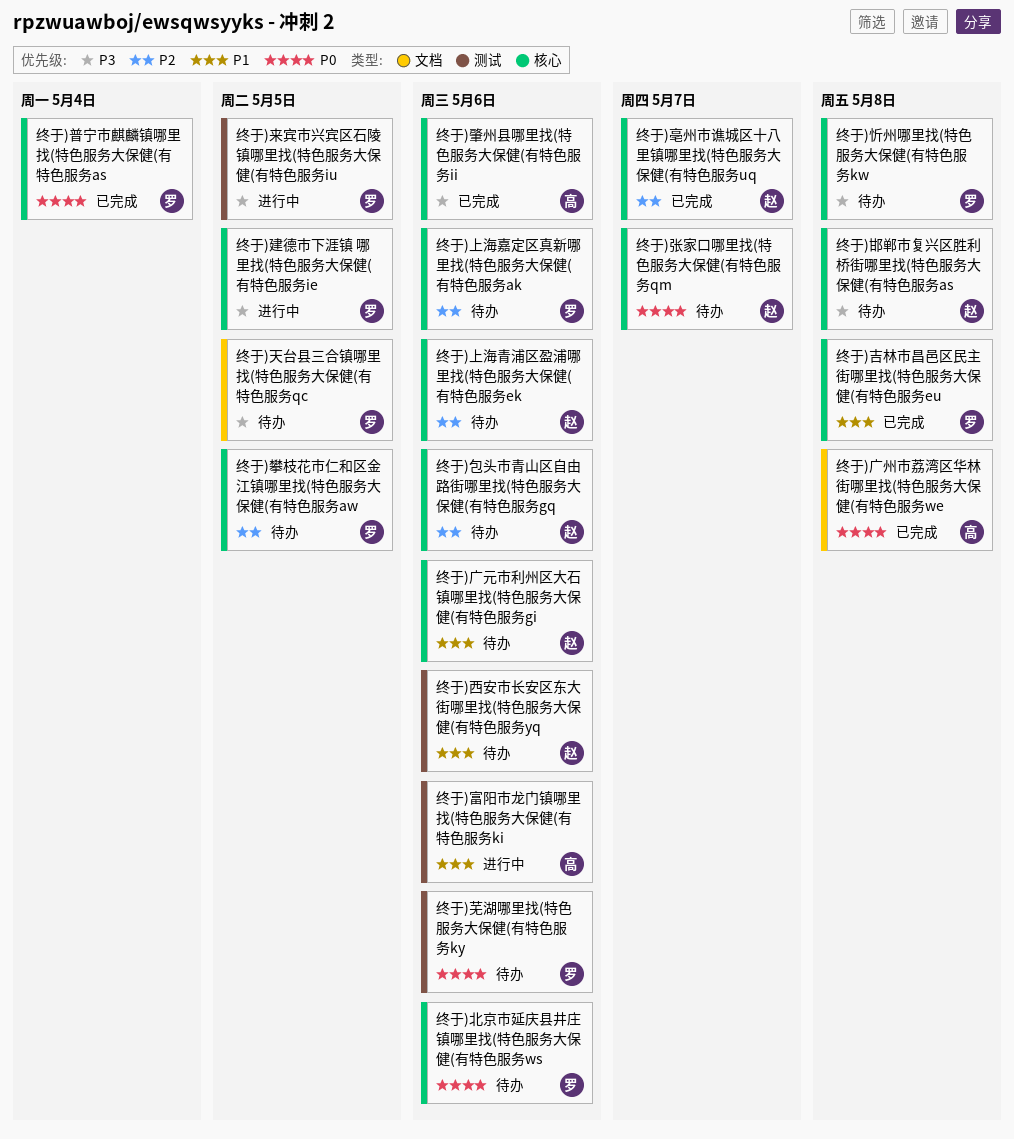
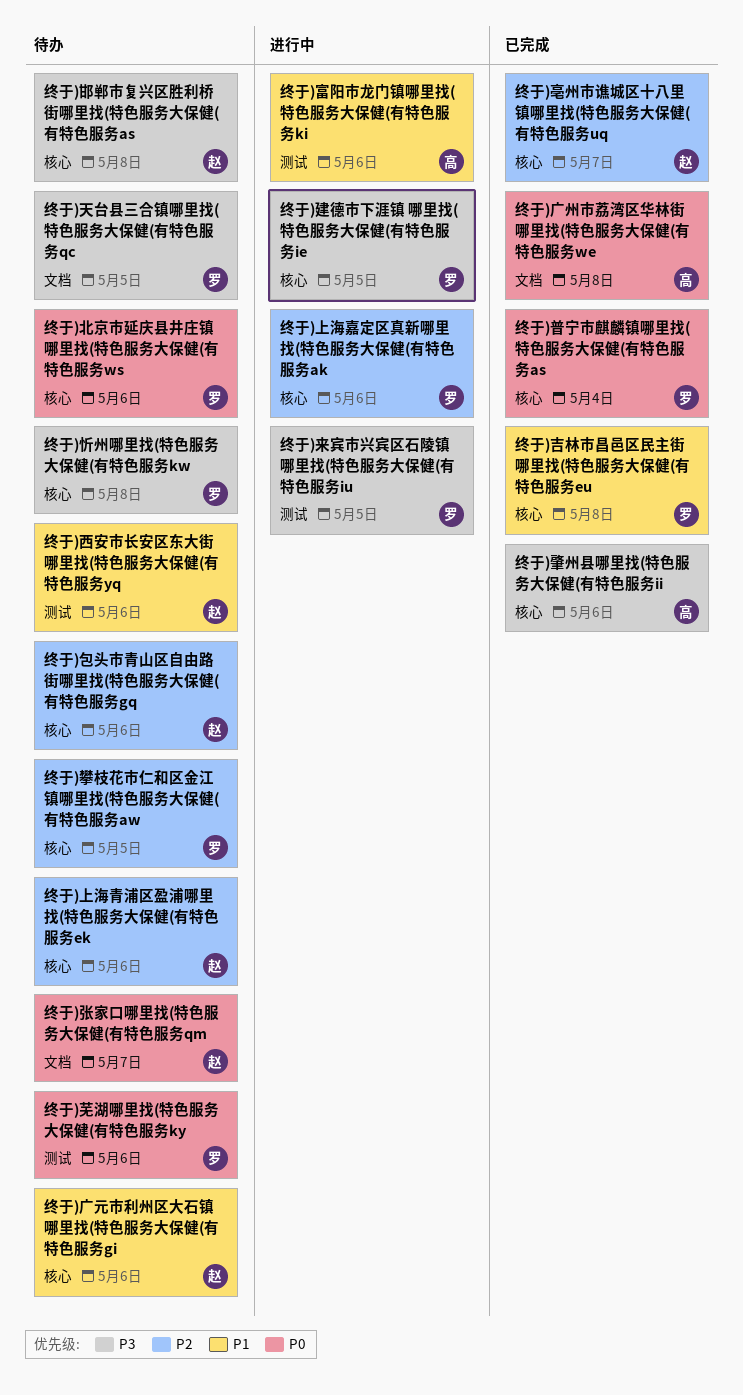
终于)上海嘉定区真新哪里找(特色服务大保健(有特色服务ak, status: 待办 -> 进行中
终于)张家口哪里找(特色服务大保健(有特色服务qm, label: 核心 -> 文档

